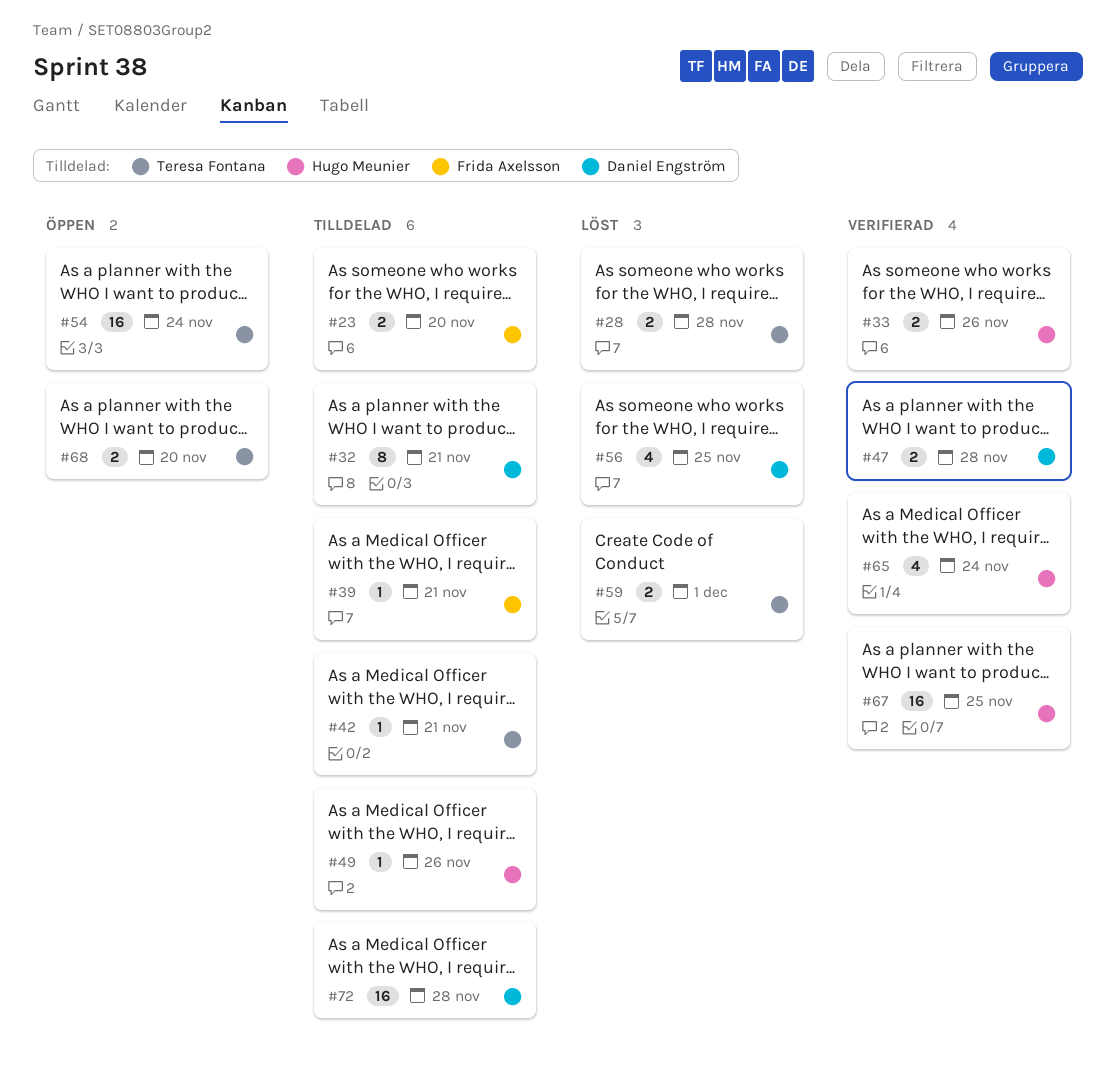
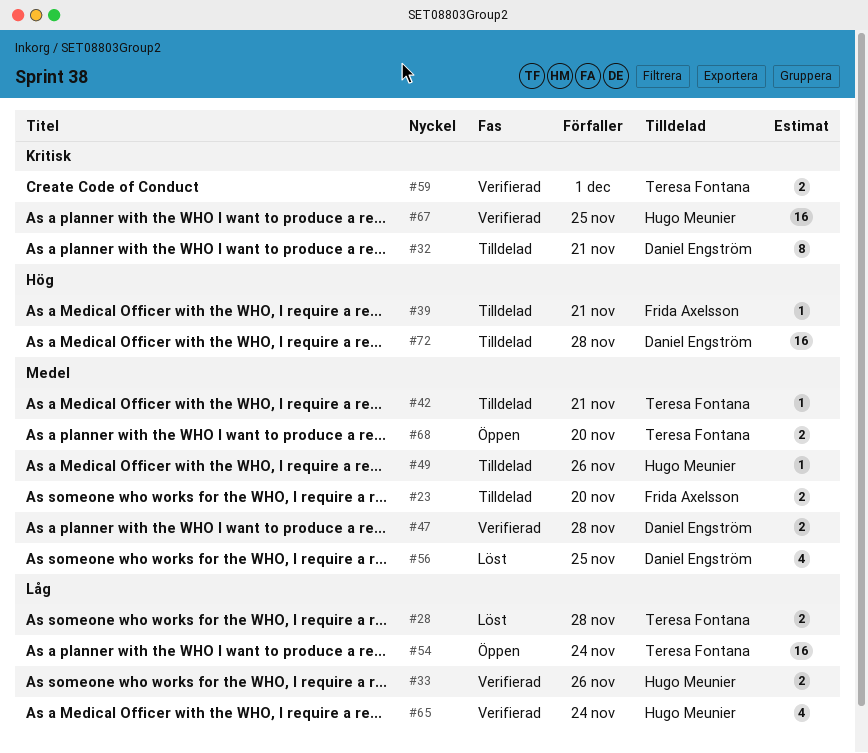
#59, status: Löst -> Verifierad

